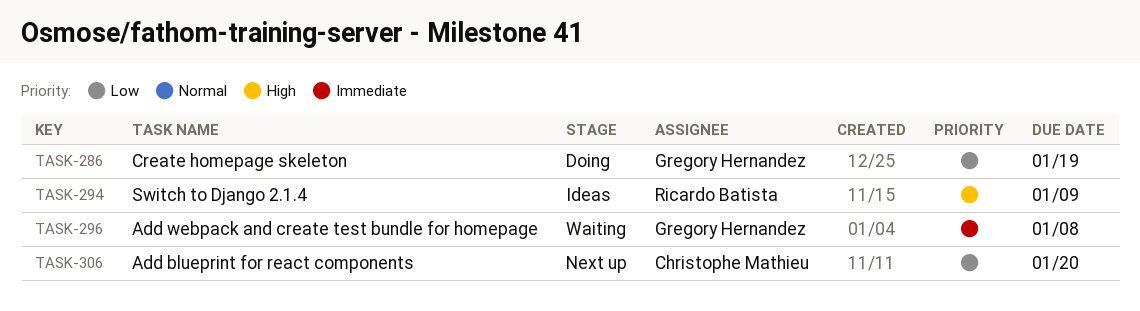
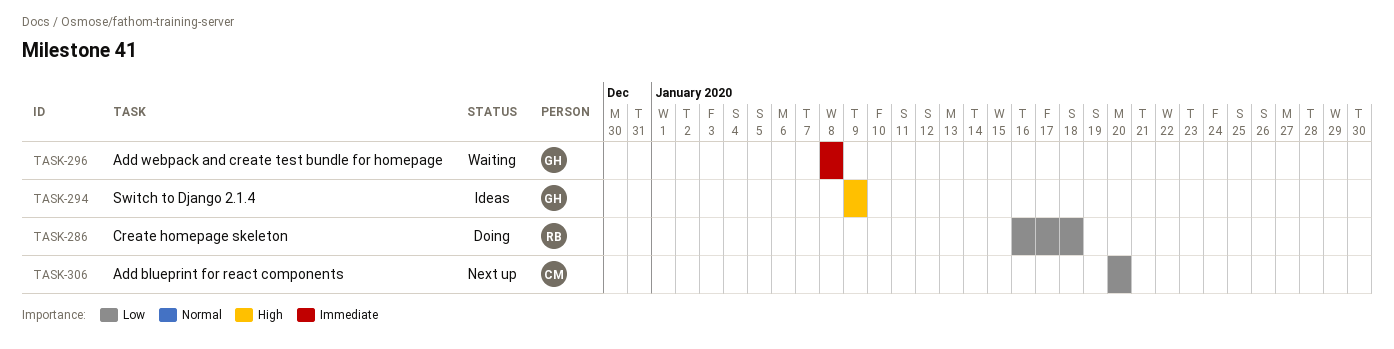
TASK-286, owner: Gregory Hernandez -> Ricardo Batista
TASK-286, due: Jan 19 -> Jan 18
TASK-294, owner: Ricardo Batista -> Gregory Hernandez

